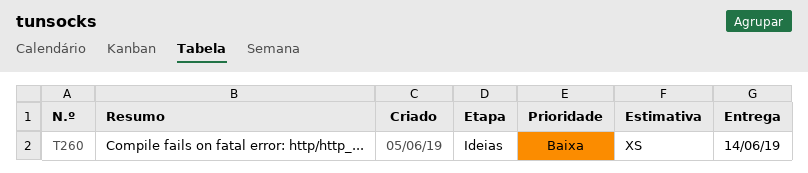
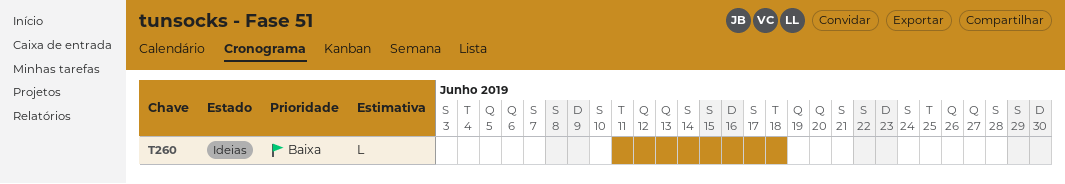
T260, estimate: XS -> L
T260, due: Jun 14 -> Jun 18

